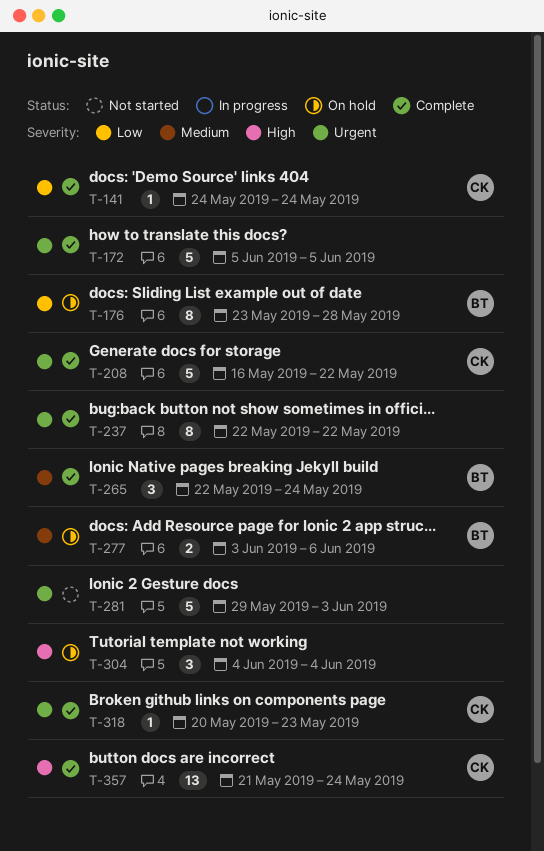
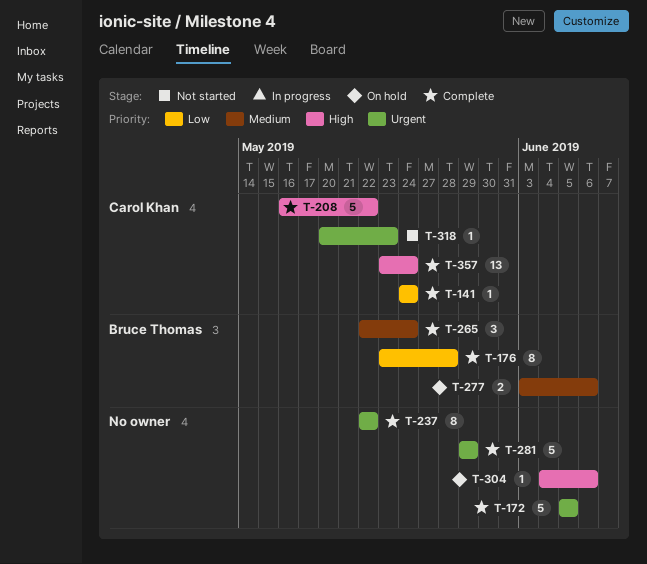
T-176, status: On hold -> Complete
T-208, priority: Urgent -> High
T-281, status: Not started -> Complete
T-281, due: Jun 3 -> May 29
T-304, estimate: 3 -> 1
T-304, due: Jun 4 -> Jun 6
T-318, status: Complete -> Not started
T-357, start: May 21 -> May 23

